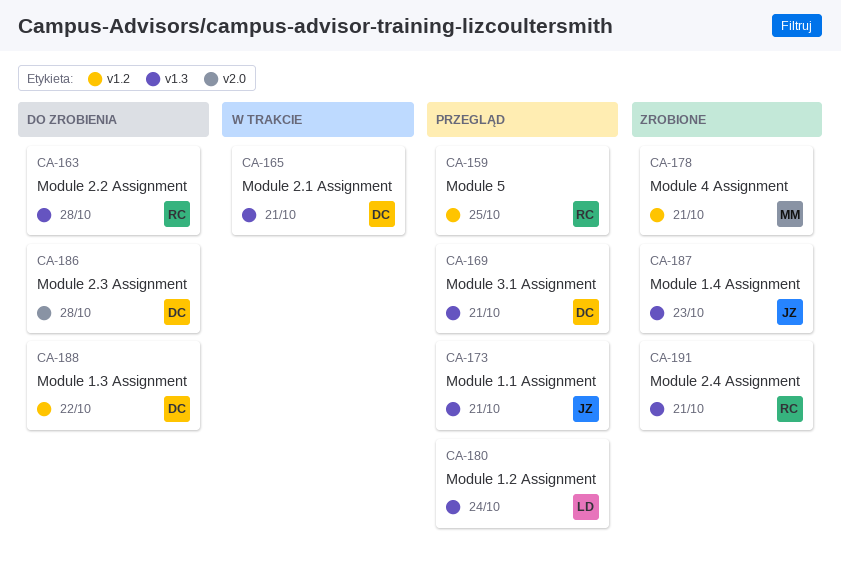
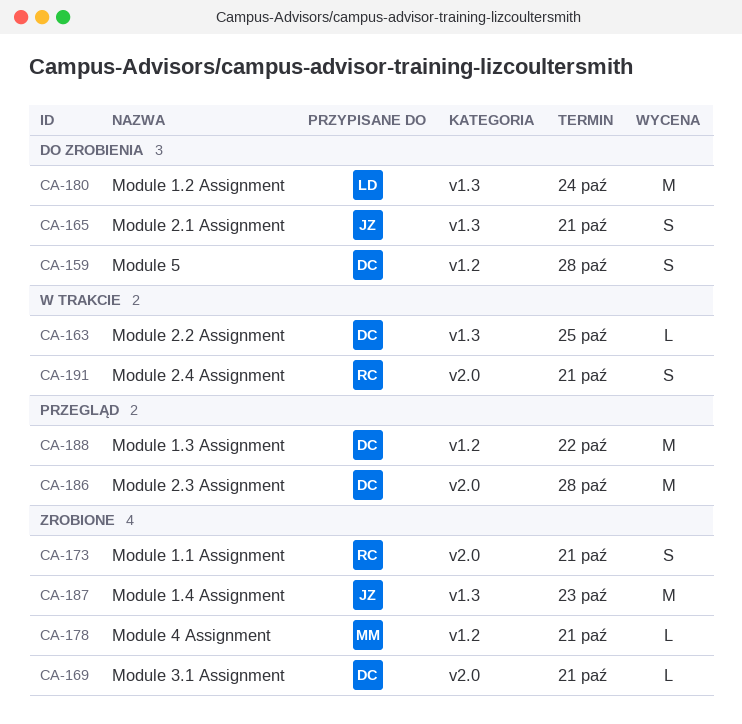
CA-159, status: Przegląd -> Do zrobienia
CA-159, owner: RC -> DC
CA-159, due: Oct 25 -> Oct 28
CA-163, status: Do zrobienia -> W trakcie
CA-163, owner: RC -> DC
CA-163, due: Oct 28 -> Oct 25
CA-165, status: W trakcie -> Do zrobienia
CA-165, owner: DC -> JZ
CA-169, status: Przegląd -> Zrobione
CA-169, label: v1.3 -> v2.0
CA-173, status: Przegląd -> Zrobione
CA-173, owner: JZ -> RC
CA-173, label: v1.3 -> v2.0
CA-180, status: Przegląd -> Do zrobienia
CA-186, status: Do zrobienia -> Przegląd
CA-188, status: Do zrobienia -> Przegląd
CA-191, status: Zrobione -> W trakcie
CA-191, label: v1.3 -> v2.0

